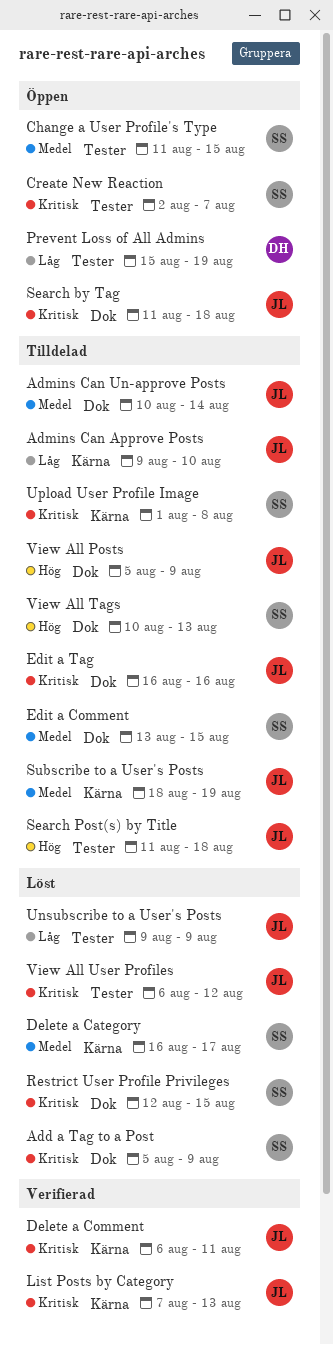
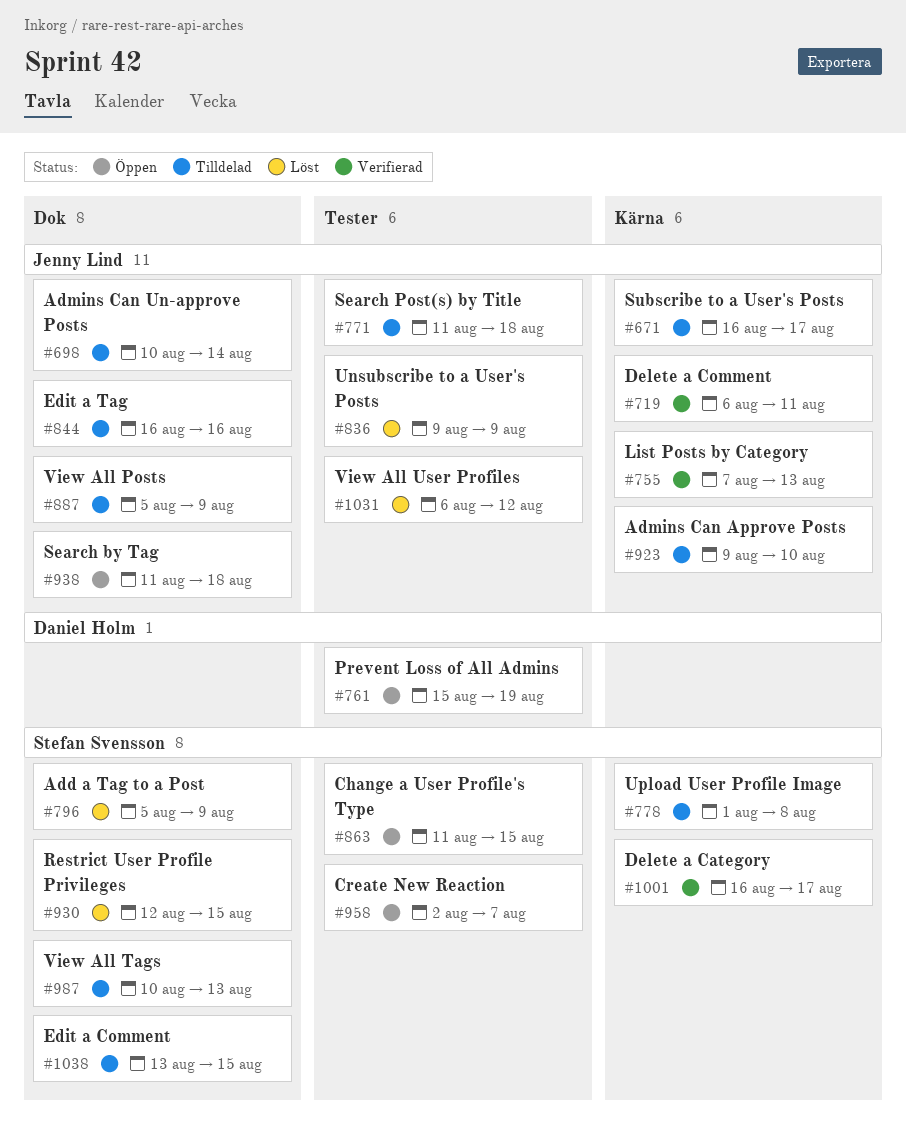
Delete a Category, status: Löst -> Verifierad
Subscribe to a User's Posts, start: Aug 18 -> Aug 16
Subscribe to a User's Posts, due: Aug 19 -> Aug 17

